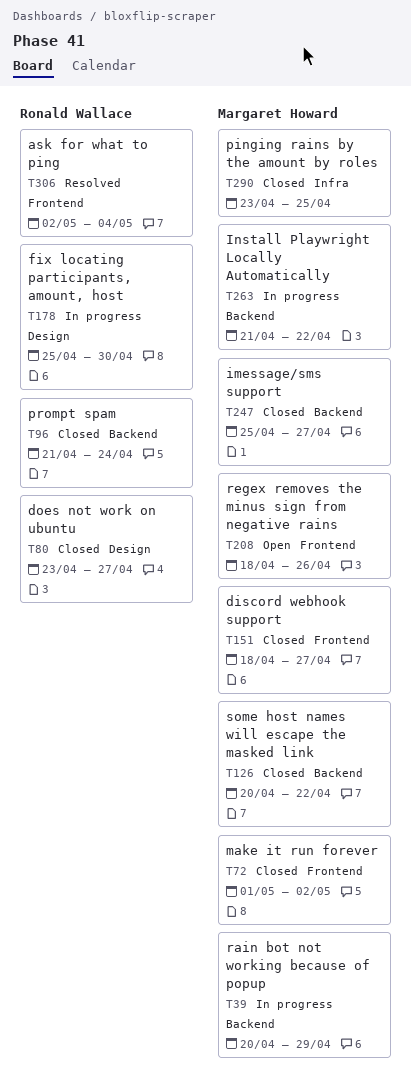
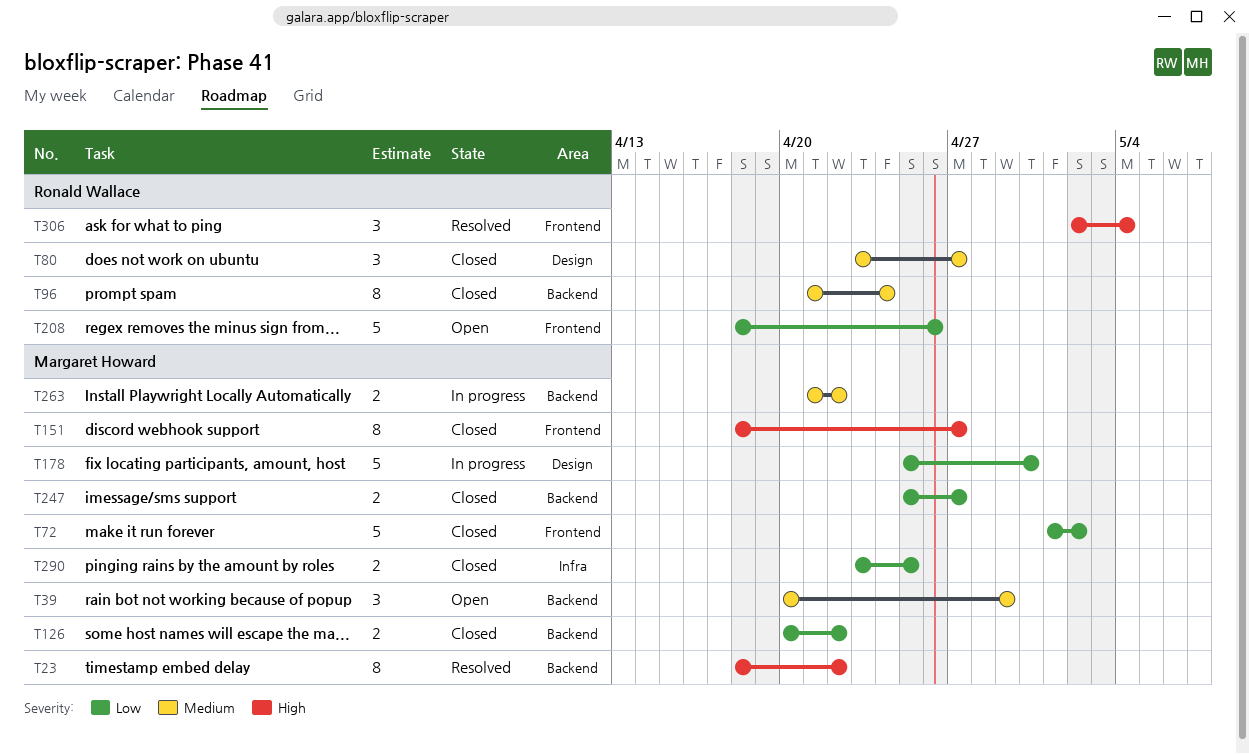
T23: none -> present
T39, status: In progress -> Open
T178, owner: Ronald Wallace -> Margaret Howard
T208, owner: Margaret Howard -> Ronald Wallace

